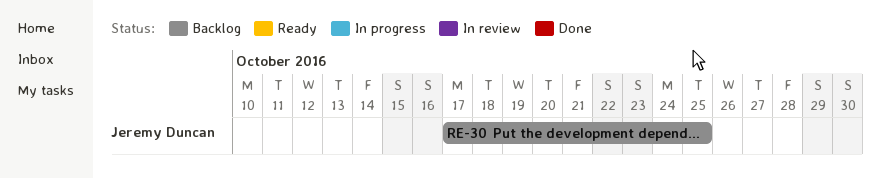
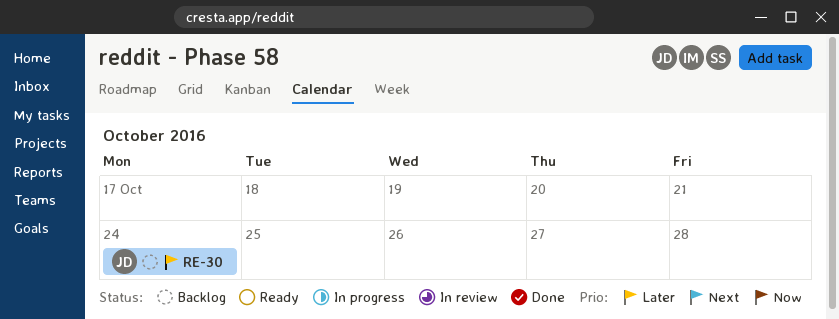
RE-30, start: Oct 17 -> Oct 24
RE-30, due: Oct 25 -> Oct 24

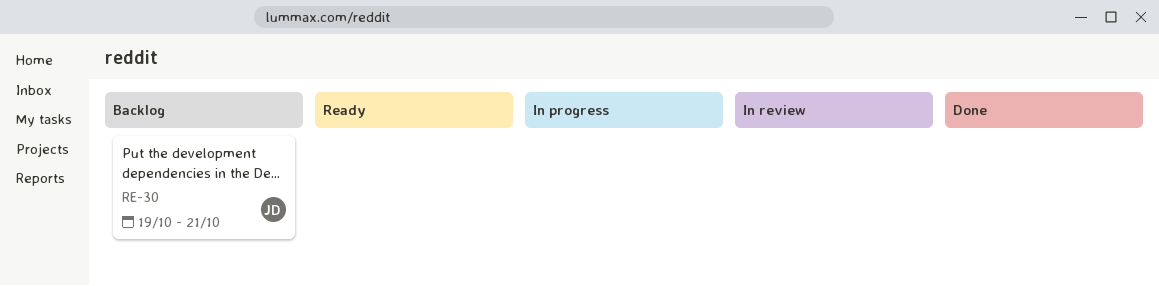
RE-30, start: Oct 24 -> Oct 19
RE-30, due: Oct 24 -> Oct 21

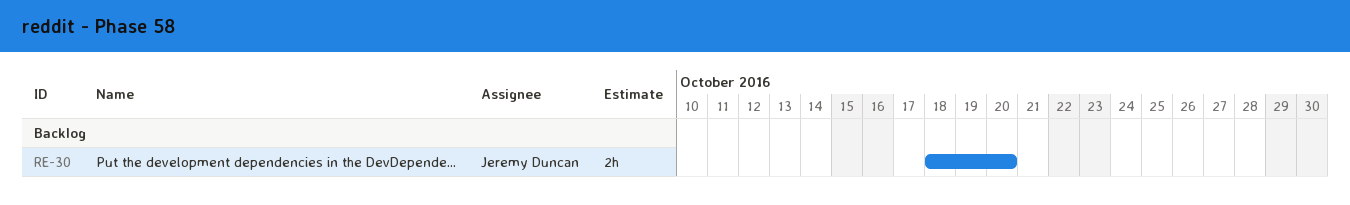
RE-30, start: Oct 19 -> Oct 18
RE-30, due: Oct 21 -> Oct 20

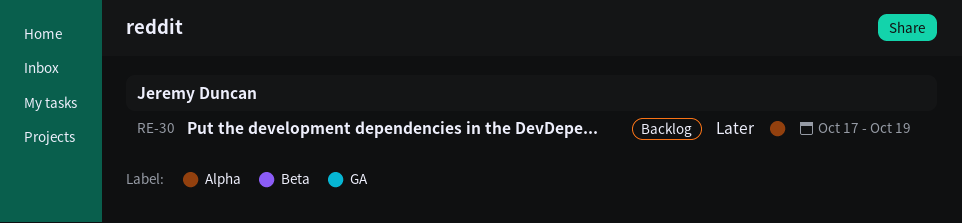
RE-30, start: Oct 18 -> Oct 17
RE-30, due: Oct 20 -> Oct 19

